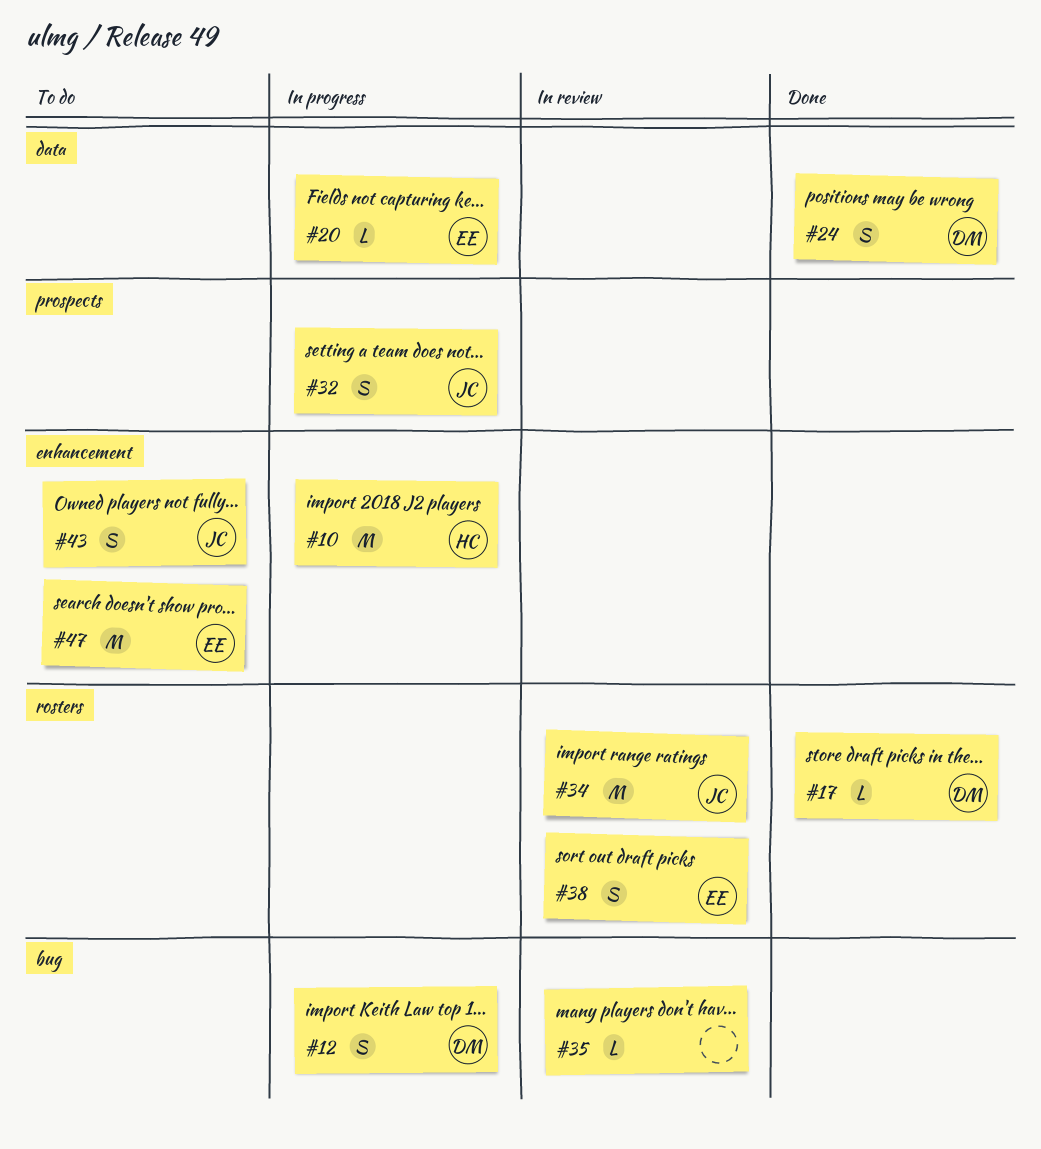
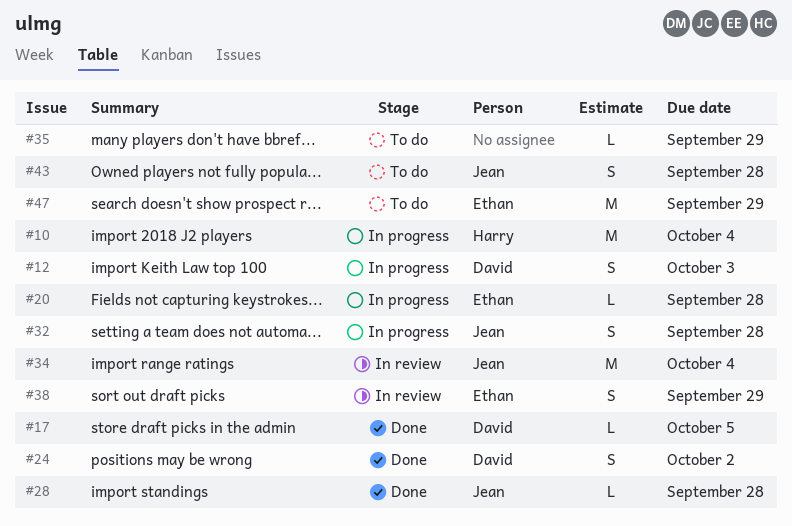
#28: none -> present
#35, status: In review -> To do

